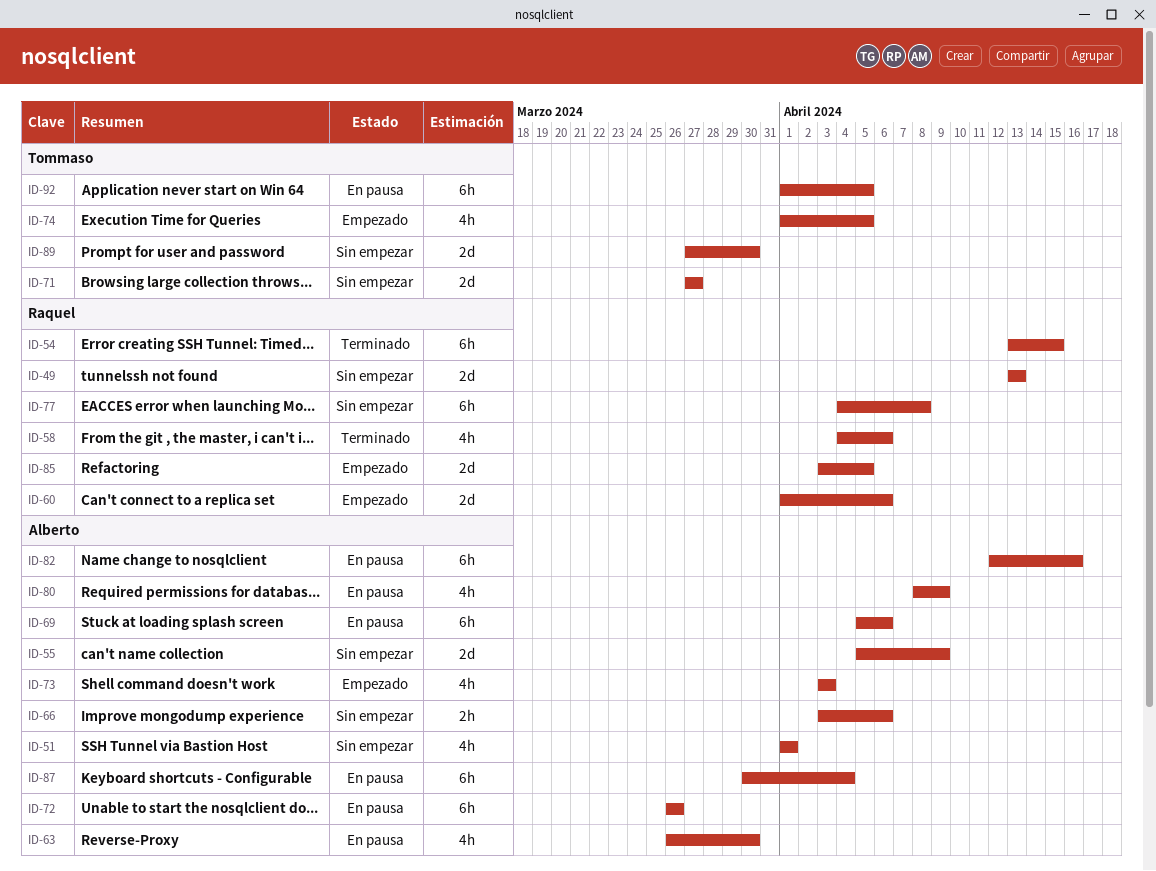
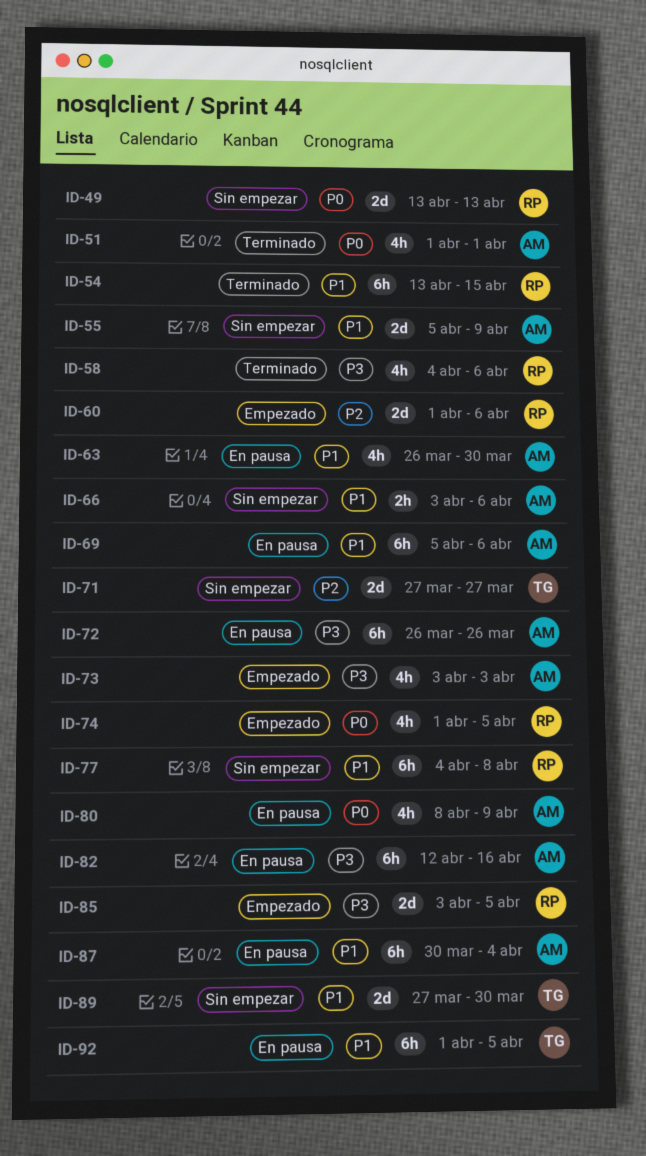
ID-51, status: Sin empezar -> Terminado
ID-74, owner: Tommaso -> Raquel

